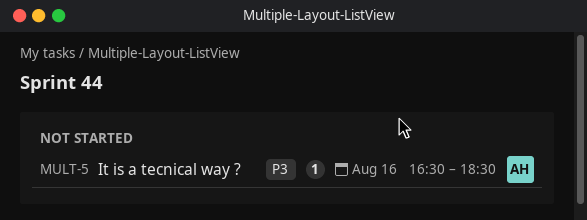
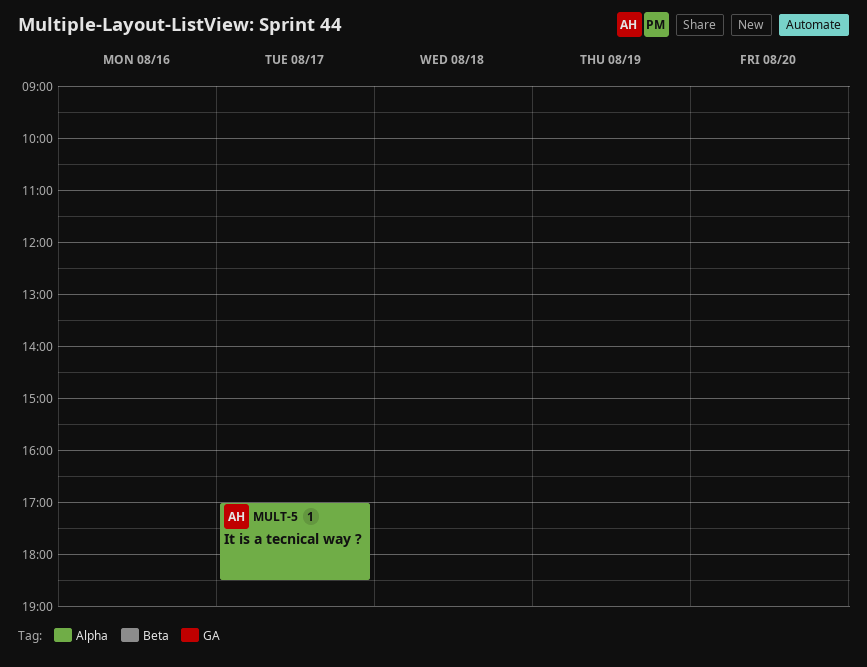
MULT-5, day: Aug 16 -> Aug 17
MULT-5, begins: 16:30 -> 17:00

